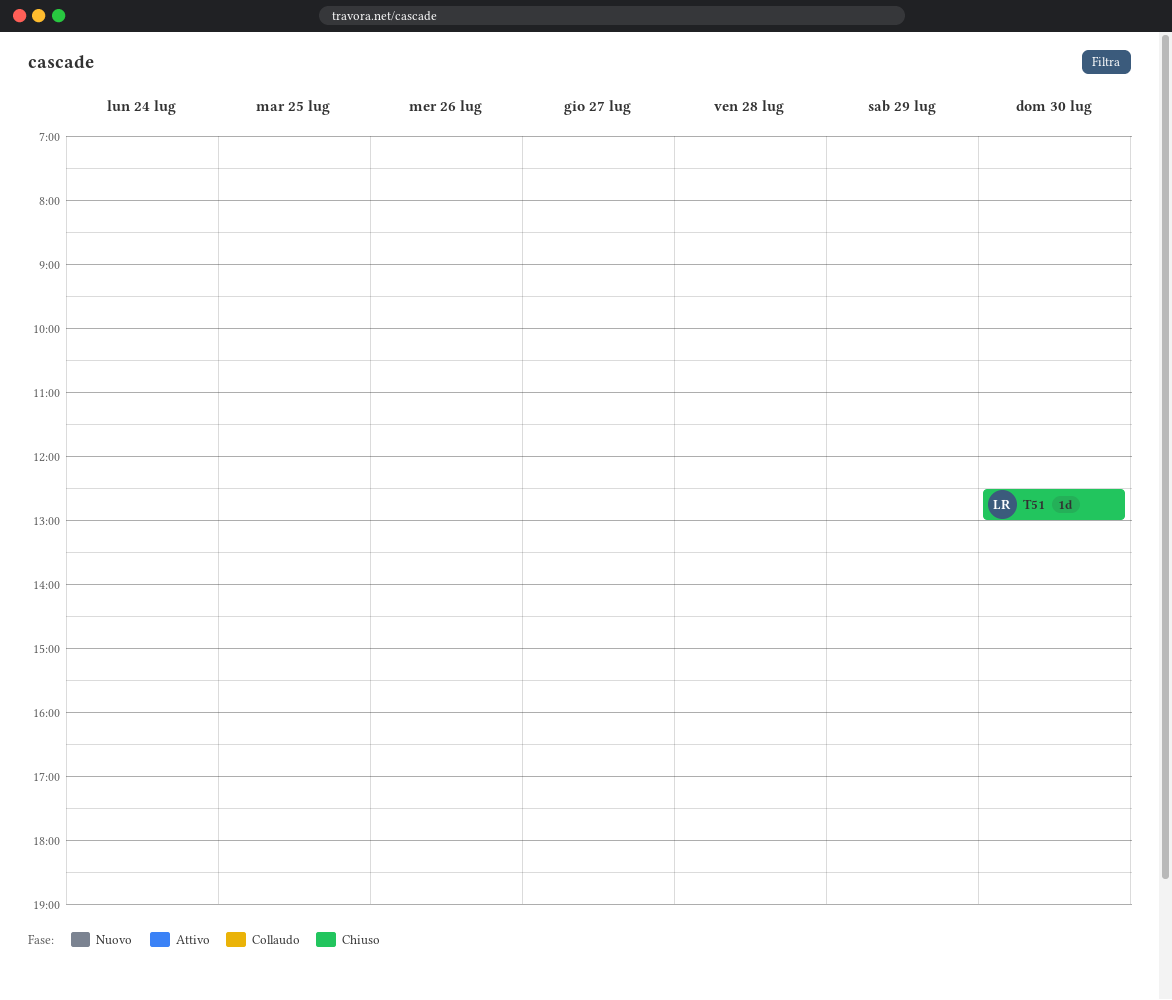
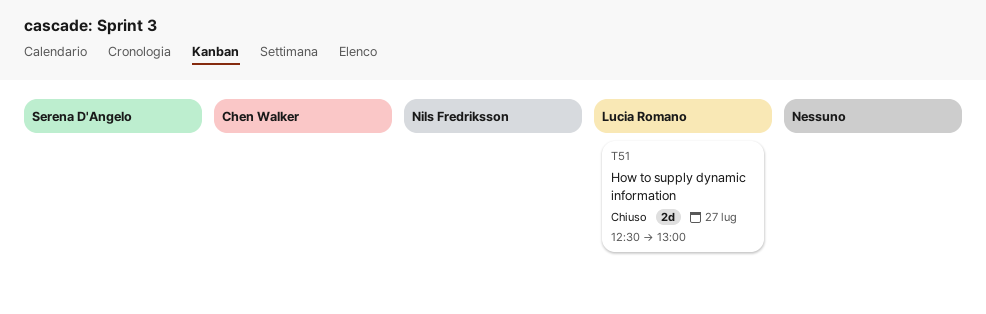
T51, estimate: 1d -> 2d
T51, day: Jul 30 -> Jul 27

